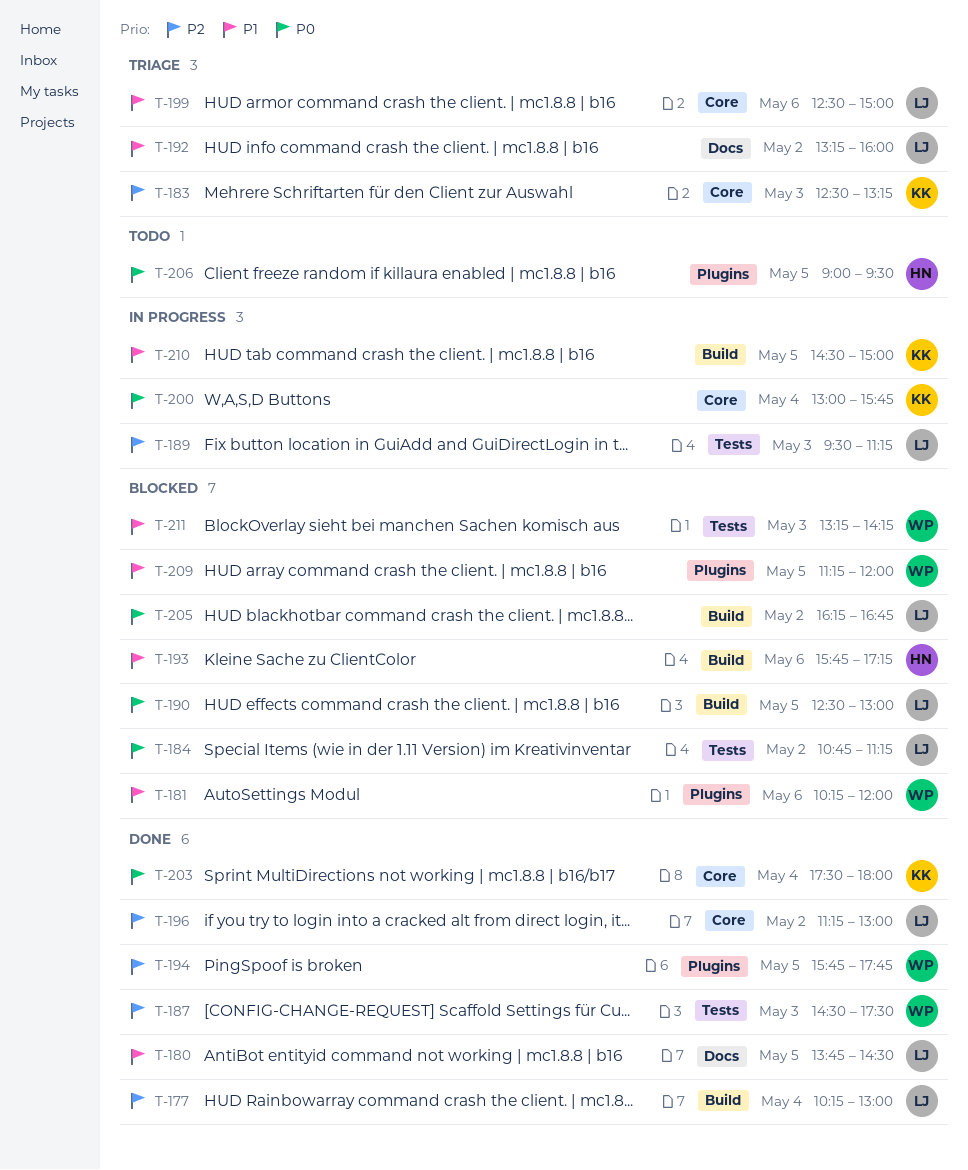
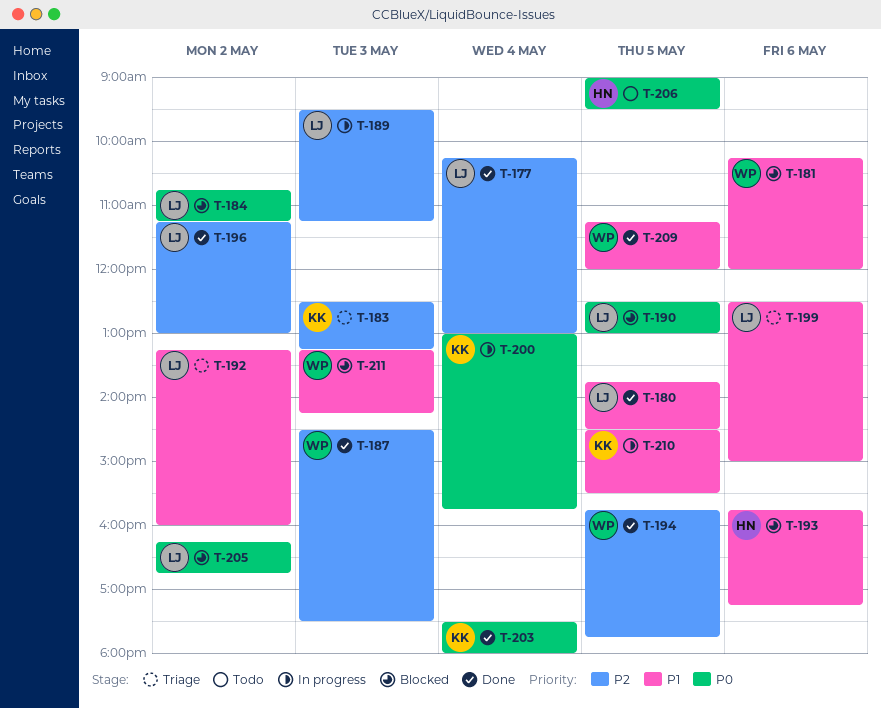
T-209, status: Blocked -> Done
T-210, ends: 15:00 -> 15:30

